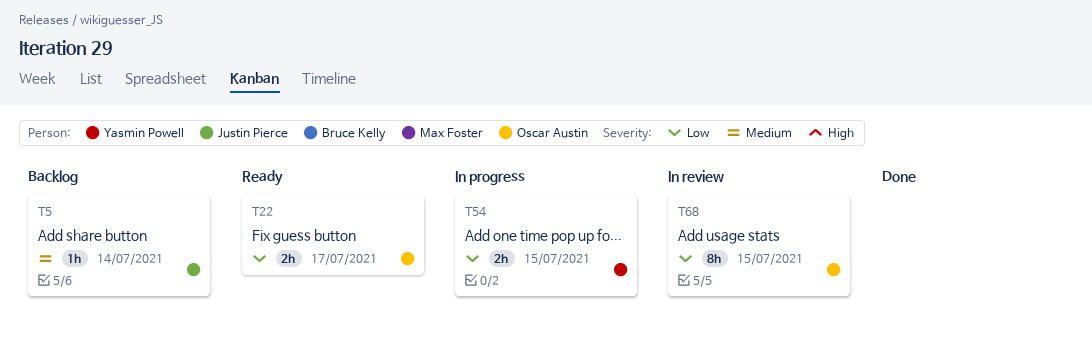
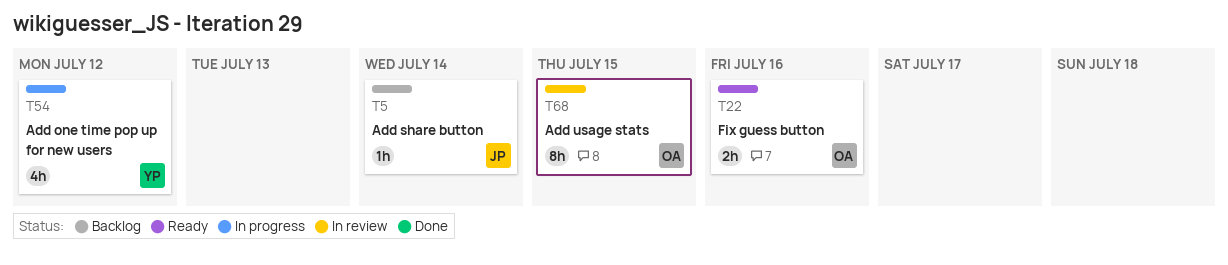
T22, due: Jul 17 -> Jul 16
T54, estimate: 2h -> 4h
T54, due: Jul 15 -> Jul 12

